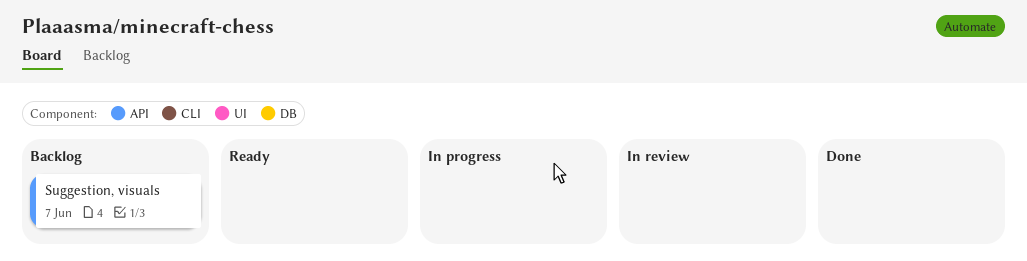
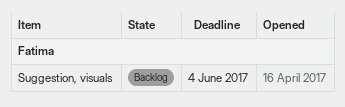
Suggestion, visuals, due: Jun 7 -> Jun 4

